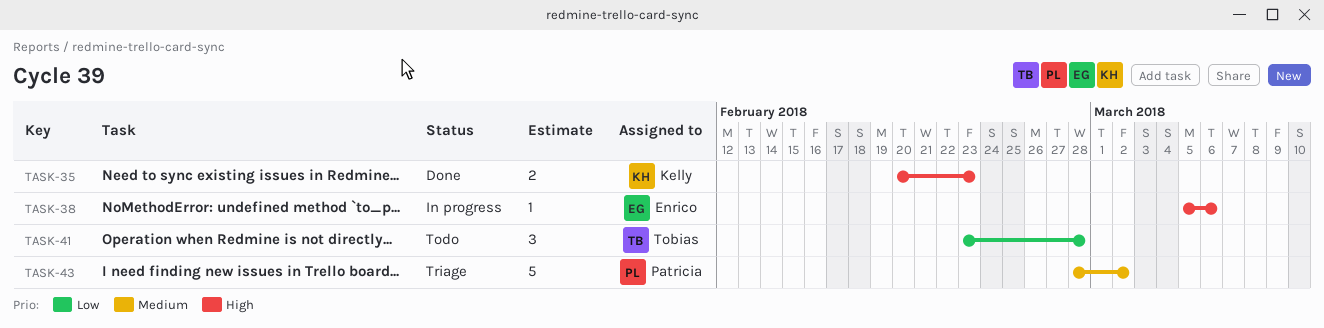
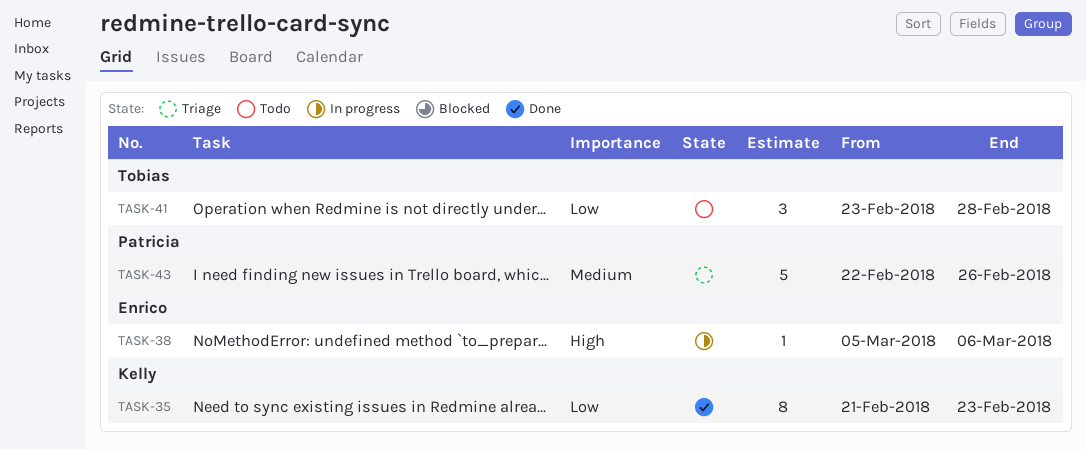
TASK-35, priority: High -> Low
TASK-35, estimate: 2 -> 8
TASK-35, start: Feb 20 -> Feb 21
TASK-43, start: Feb 28 -> Feb 22
TASK-43, due: Mar 2 -> Feb 26

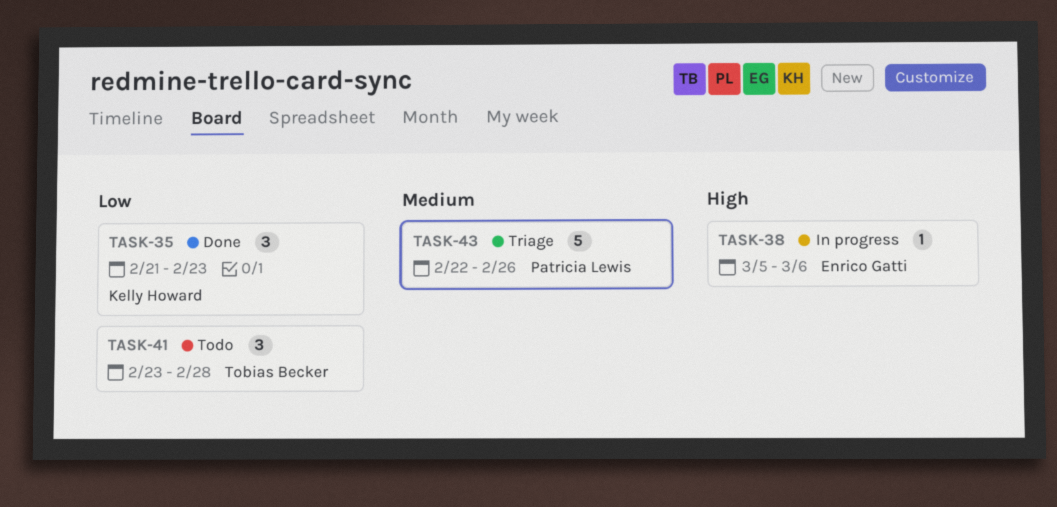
TASK-35, estimate: 8 -> 3

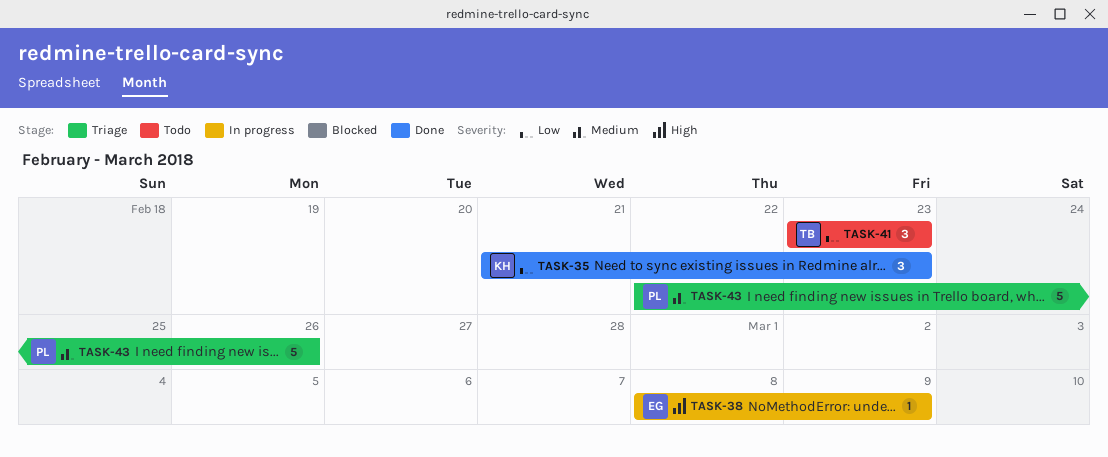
TASK-38, start: Mar 5 -> Mar 8
TASK-38, due: Mar 6 -> Mar 9
TASK-41, due: Feb 28 -> Feb 23

